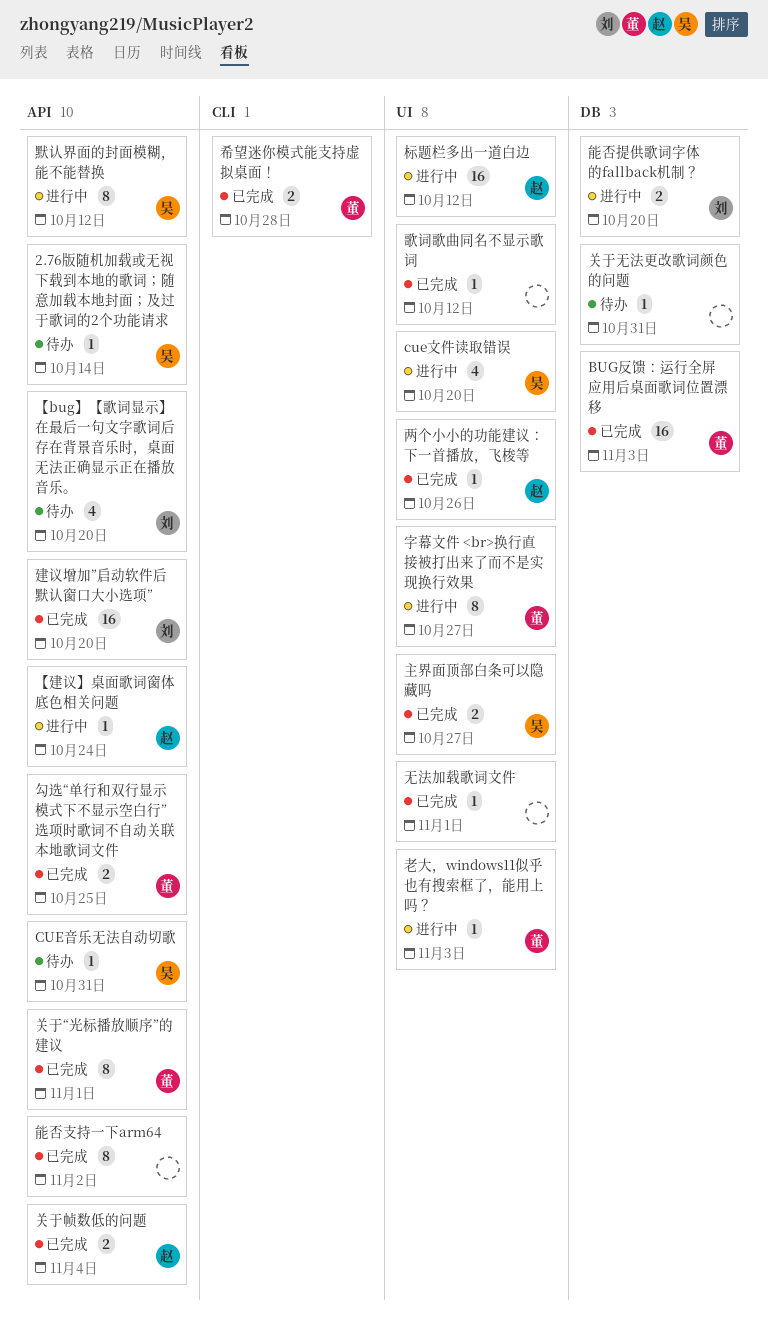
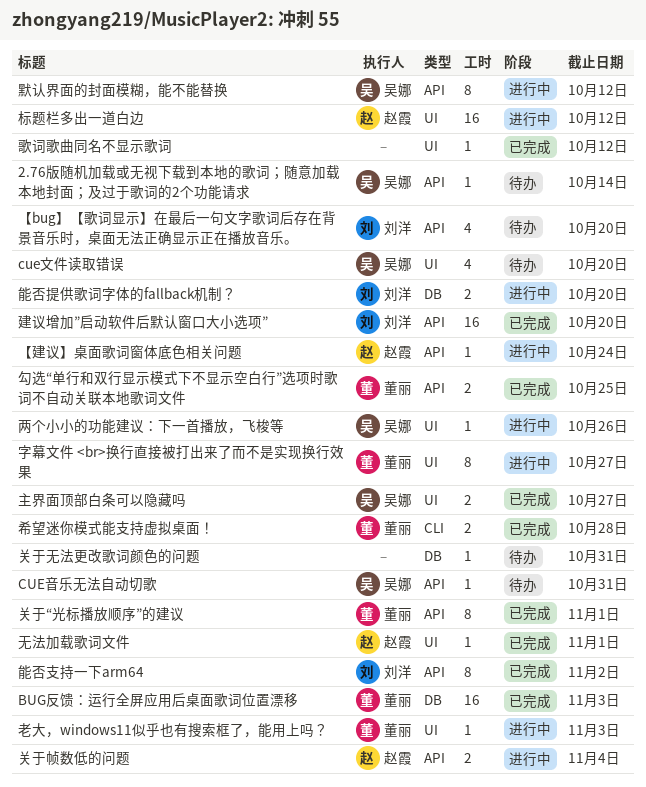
cue文件读取错误, status: 进行中 -> 待办
两个小小的功能建议：下一首播放，飞梭等, status: 已完成 -> 进行中
两个小小的功能建议：下一首播放，飞梭等, owner: 赵霞 -> 吴娜
关于帧数低的问题, status: 已完成 -> 进行中
无法加载歌词文件, owner: none -> 赵霞
能否支持一下arm64, owner: none -> 刘洋

